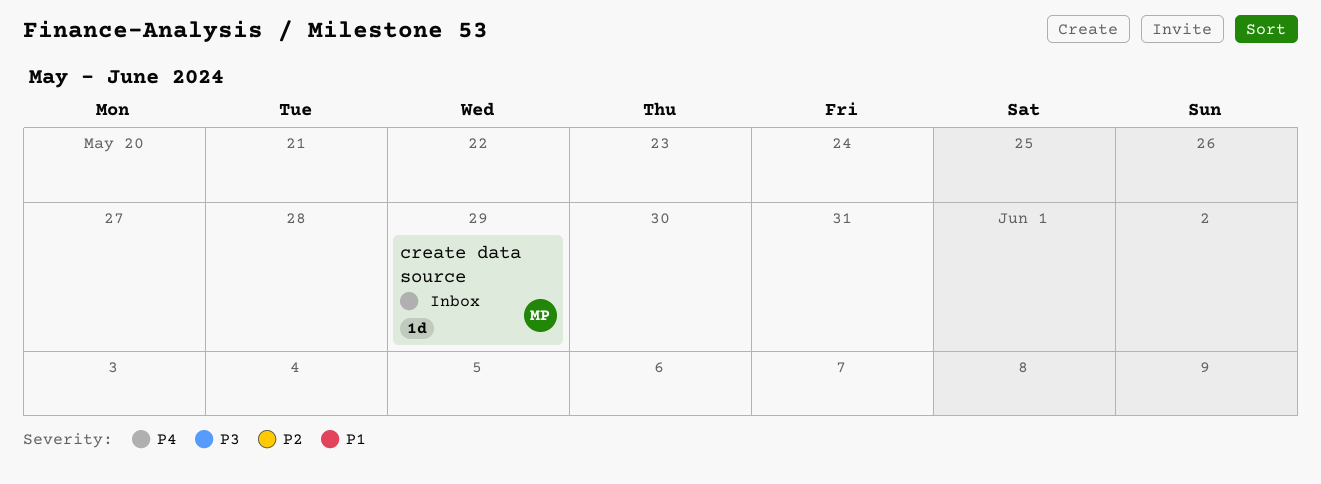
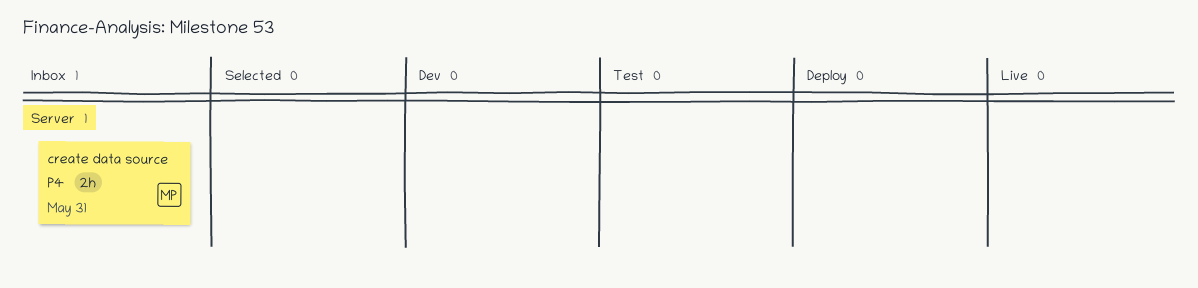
create data source, estimate: 1d -> 2h
create data source, due: May 29 -> May 31

